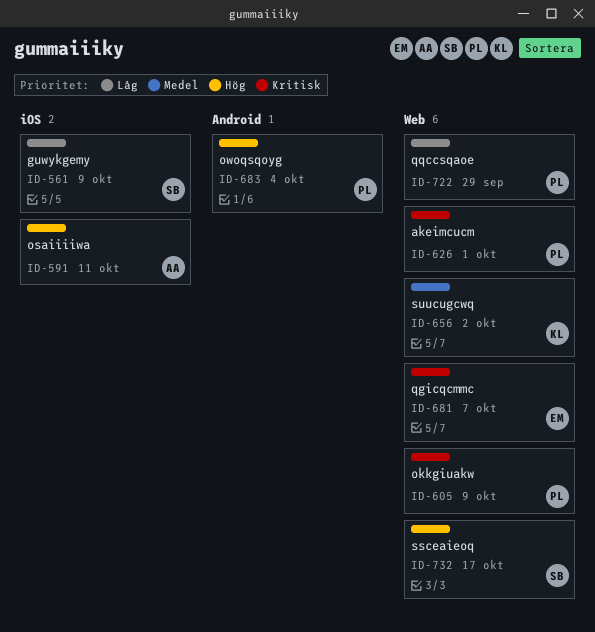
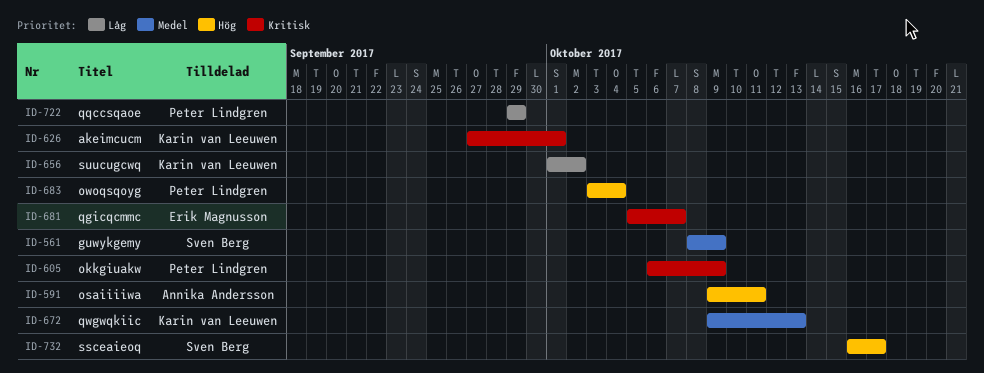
ID-561, priority: Låg -> Medel
ID-626, owner: Peter Lindgren -> Karin van Leeuwen
ID-656, priority: Medel -> Låg
ID-672: none -> present

